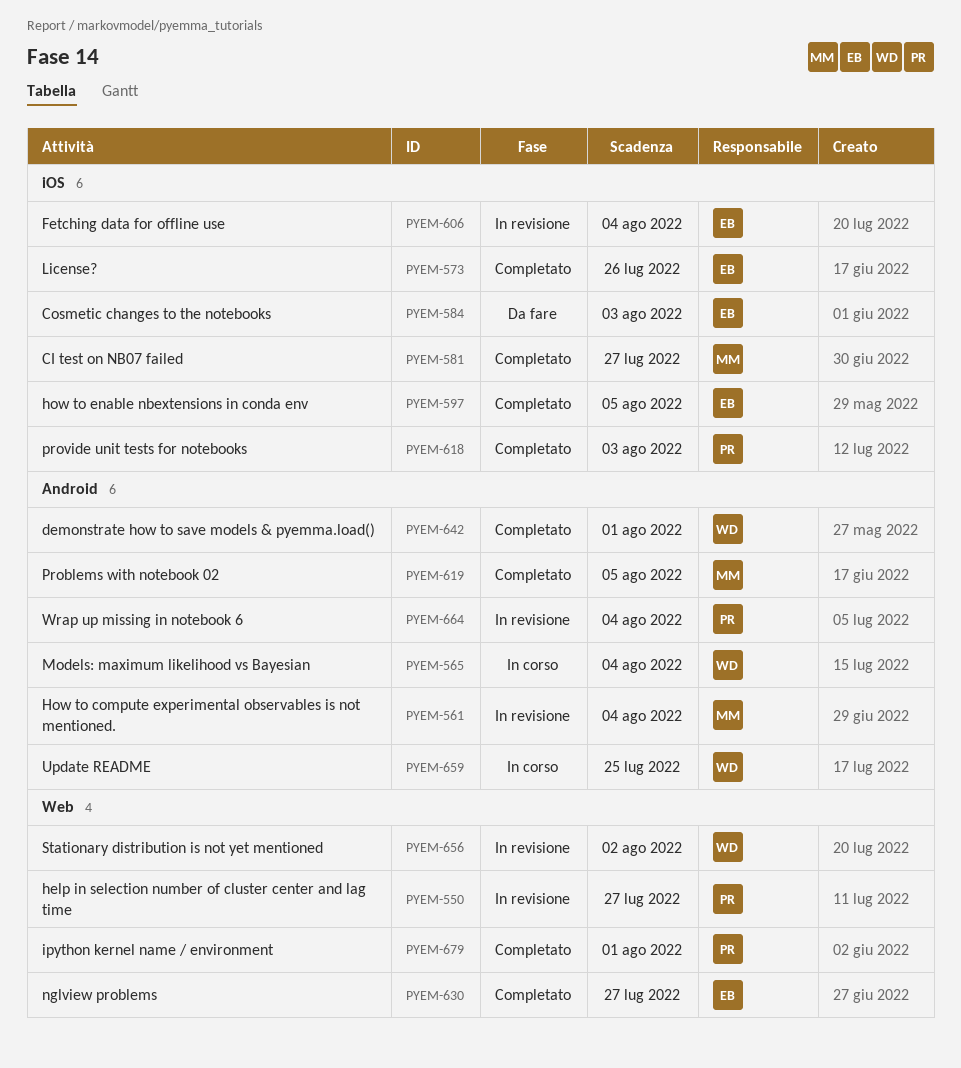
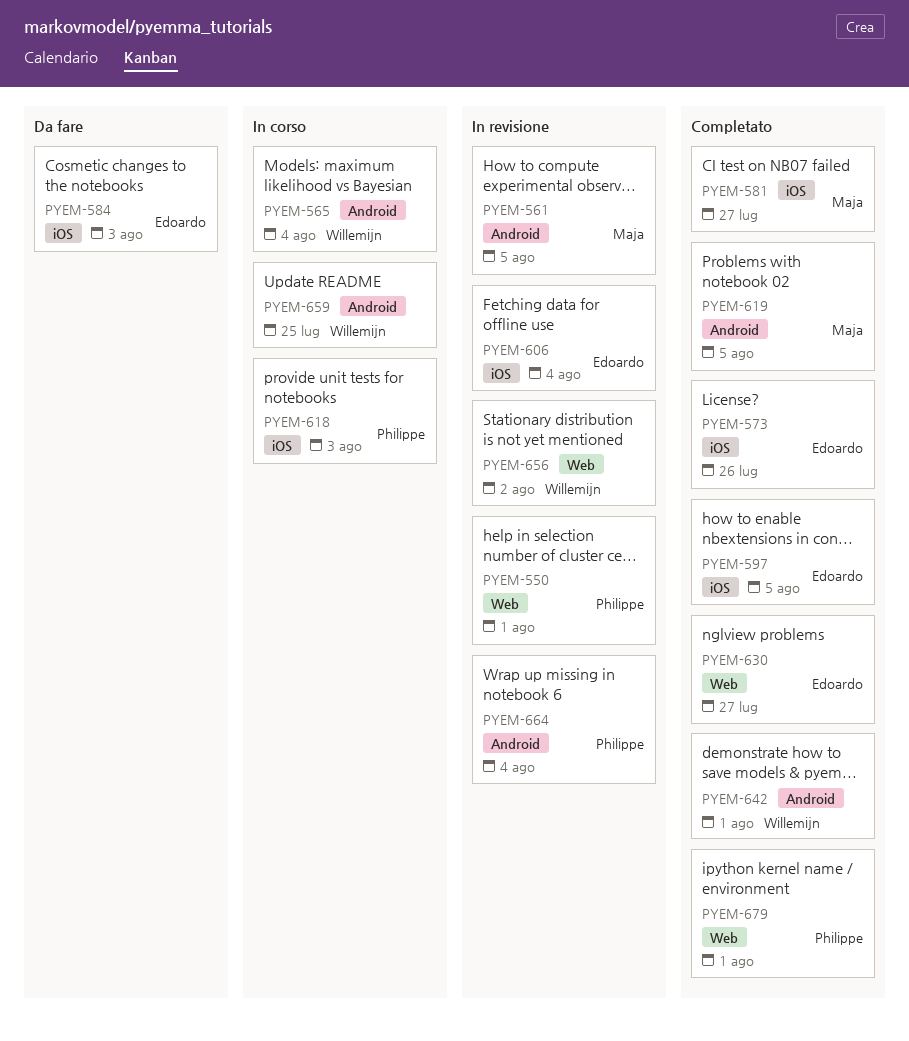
PYEM-550, due: Jul 27 -> Aug 1
PYEM-561, due: Aug 4 -> Aug 5
PYEM-618, status: Completato -> In corso

